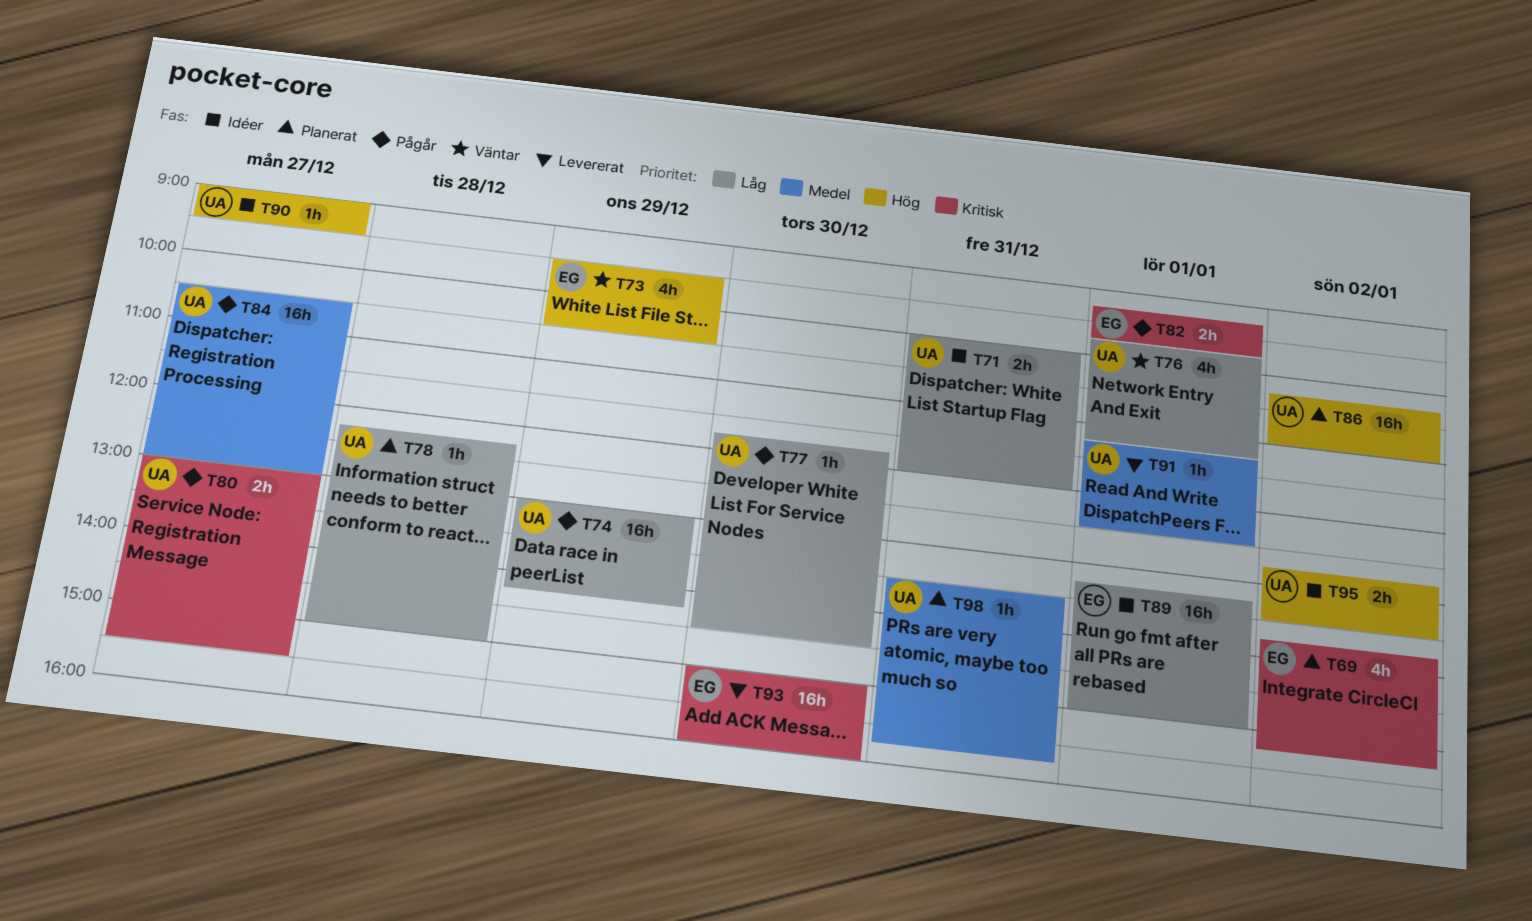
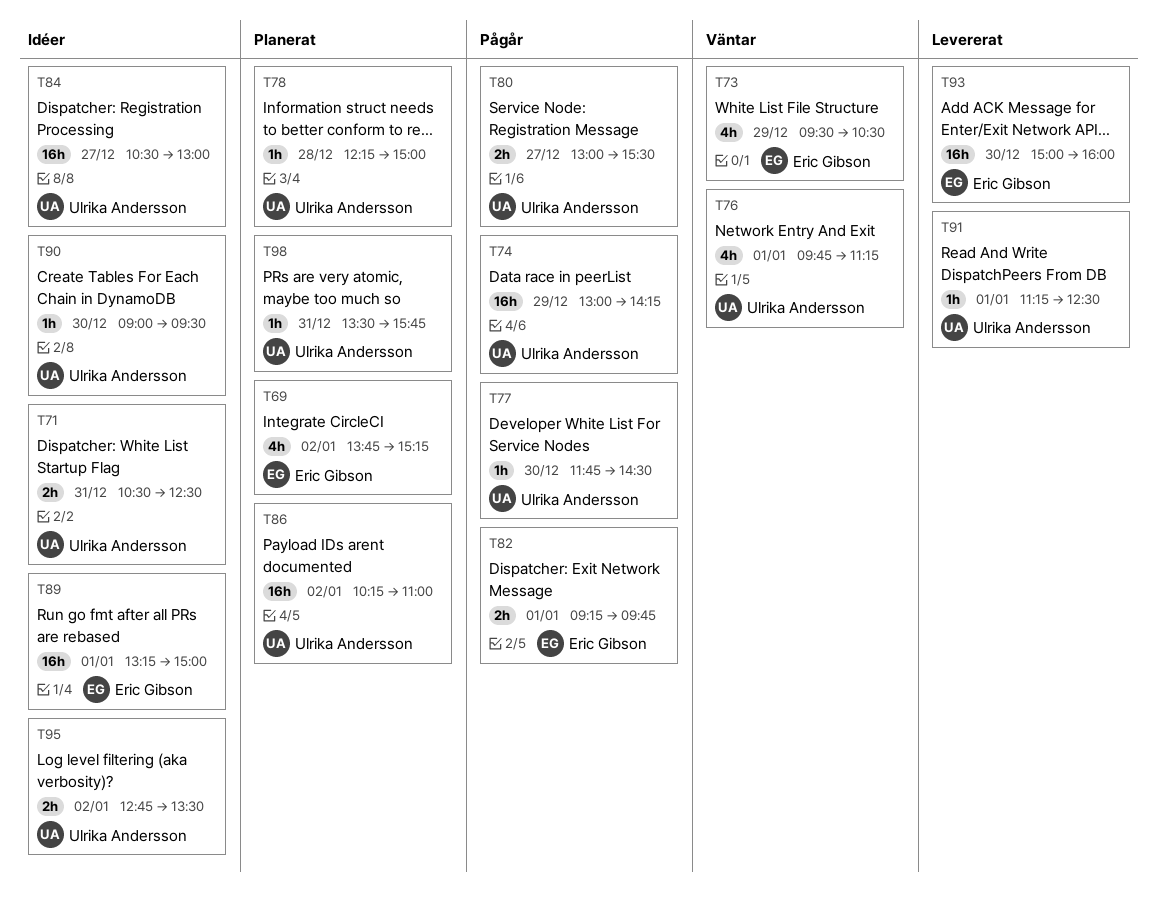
T71, begins: 10:00 -> 10:30
T71, ends: 12:00 -> 12:30
T84, status: Pågår -> Idéer
T90, day: Dec 27 -> Dec 30

